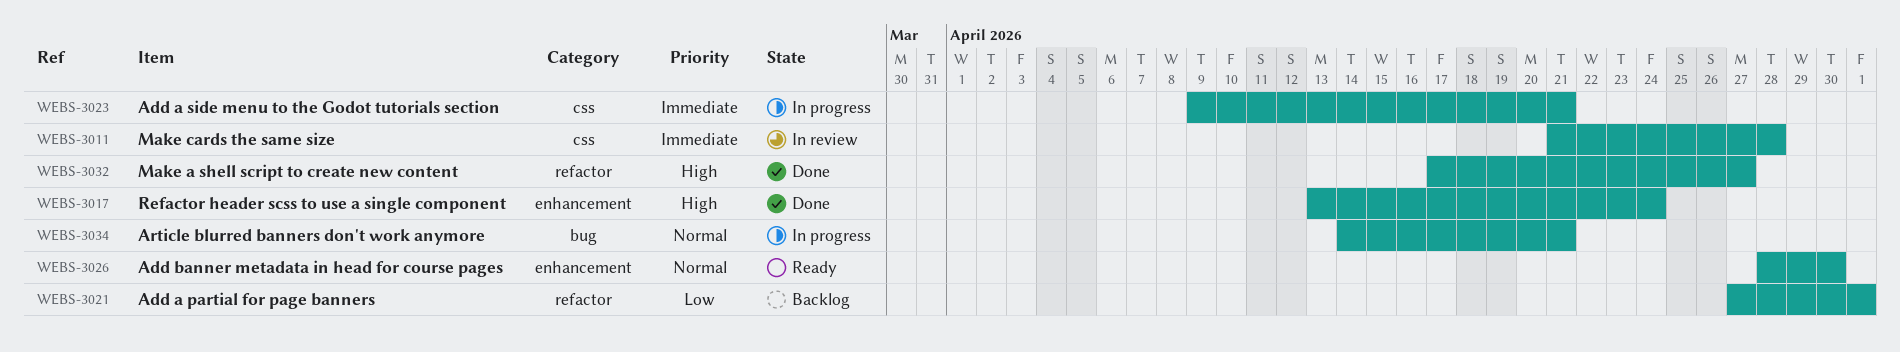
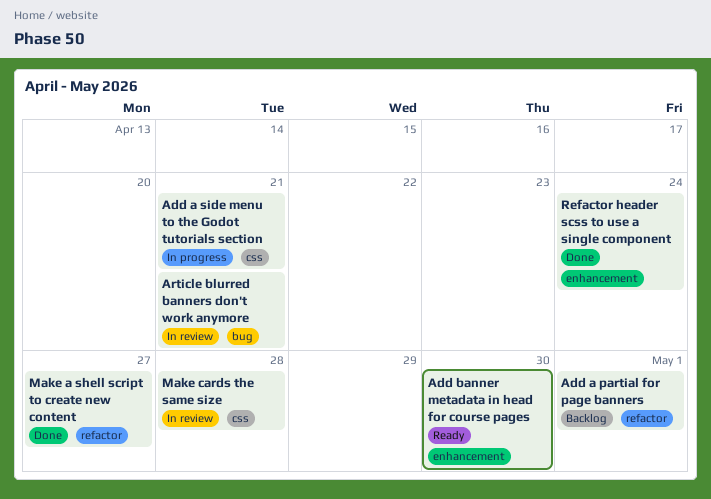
Article blurred banners don't work anymore, status: In progress -> In review

